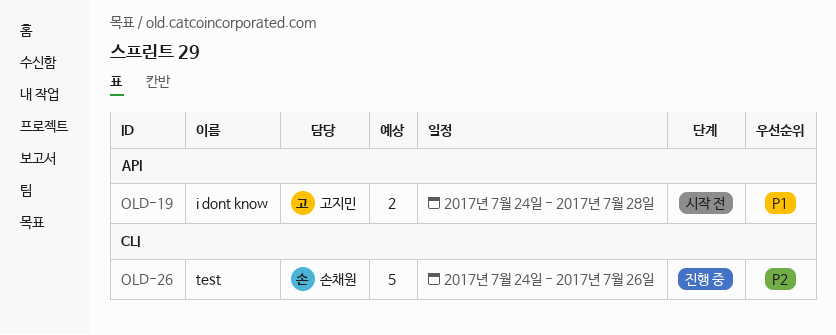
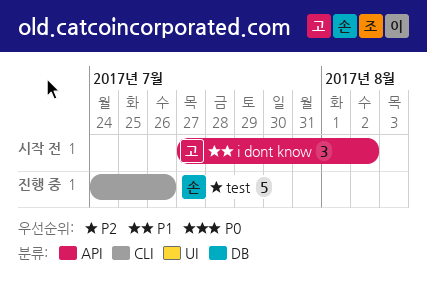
i dont know, estimate: 2 -> 3
i dont know, start: Jul 24 -> Jul 27
i dont know, due: Jul 28 -> Aug 2

